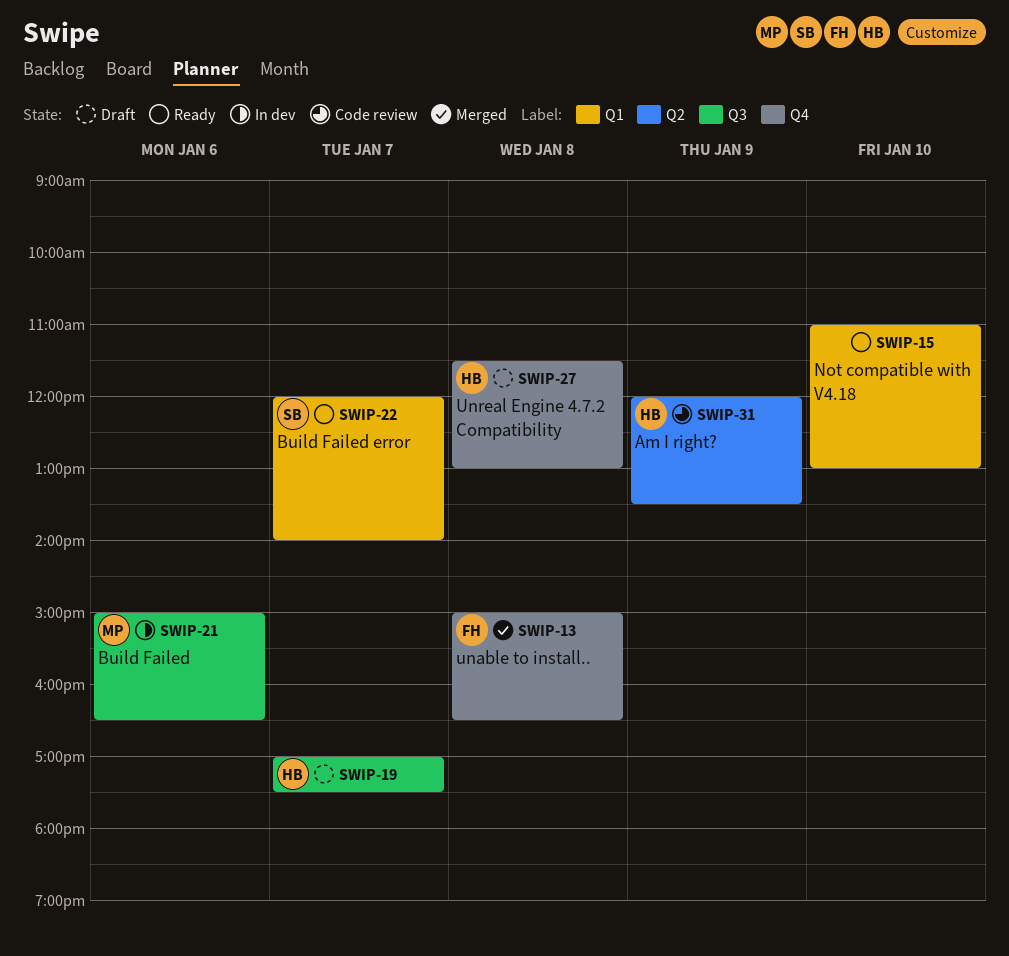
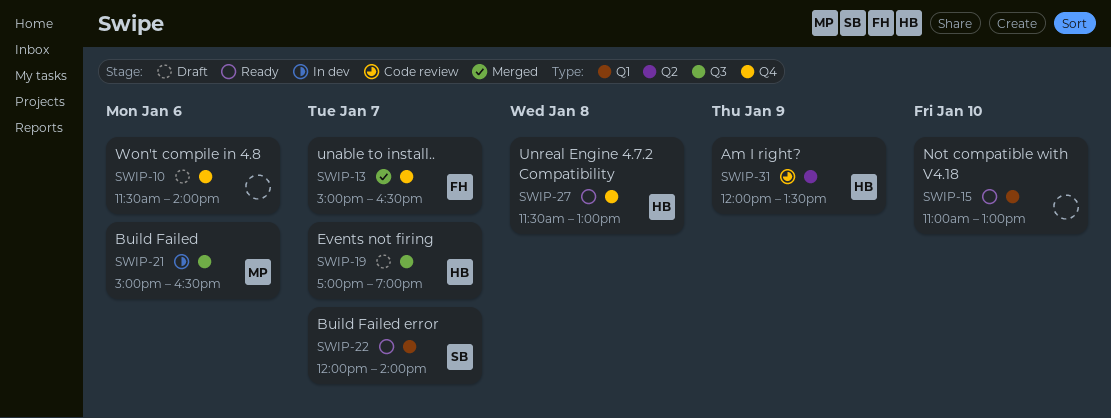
SWIP-10: none -> present
SWIP-13, day: Jan 8 -> Jan 7
SWIP-19, ends: 17:30 -> 19:00
SWIP-27, status: Draft -> Ready

